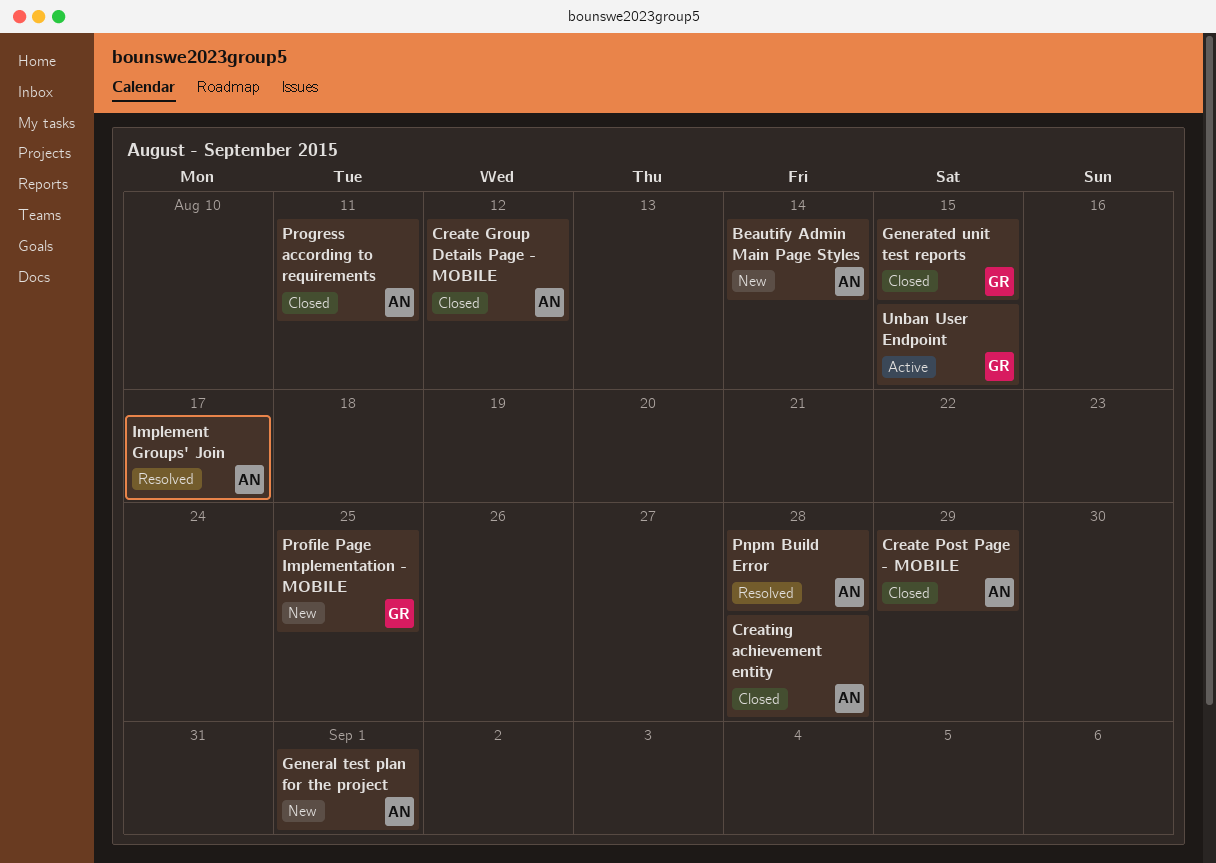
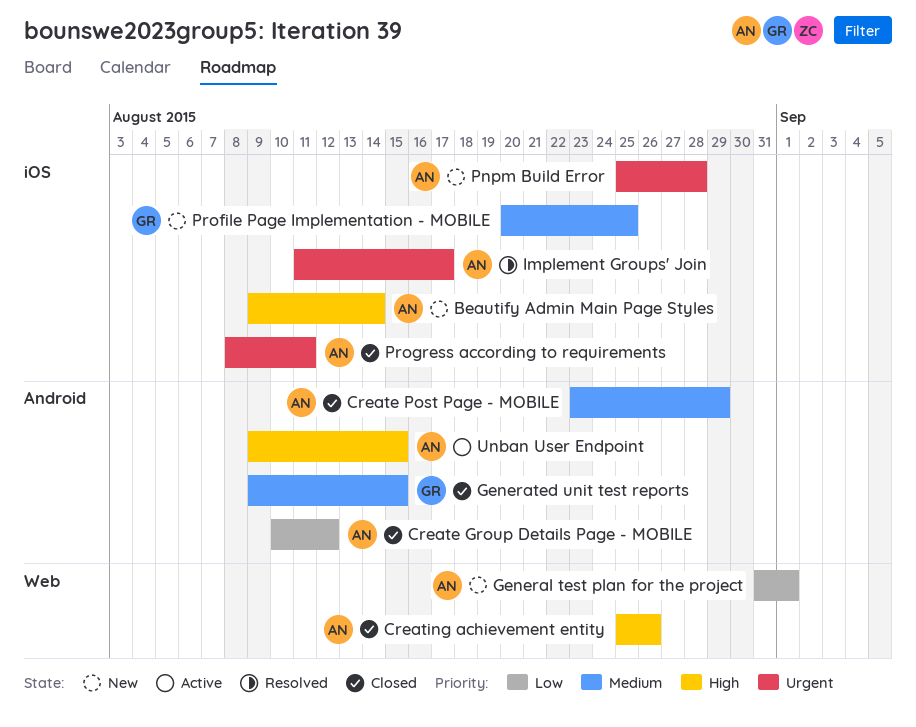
Creating achievement entity, due: Aug 28 -> Aug 26
Pnpm Build Error, status: Resolved -> New
Unban User Endpoint, owner: GR -> AN

